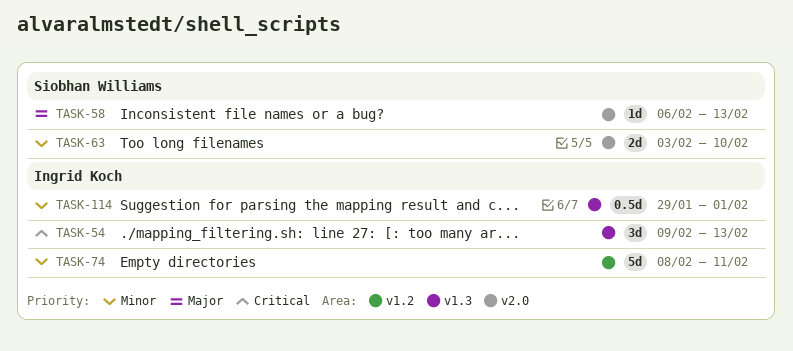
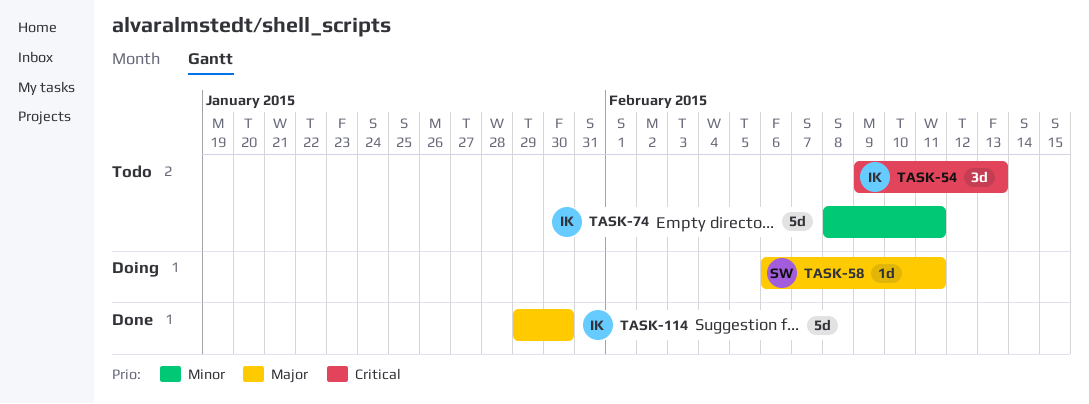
TASK-58, due: Feb 13 -> Feb 11
TASK-63: present -> none
TASK-114, priority: Minor -> Major
TASK-114, estimate: 0.5d -> 5d
TASK-114, due: Feb 1 -> Jan 30

